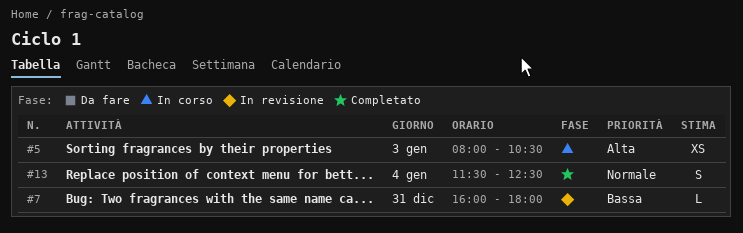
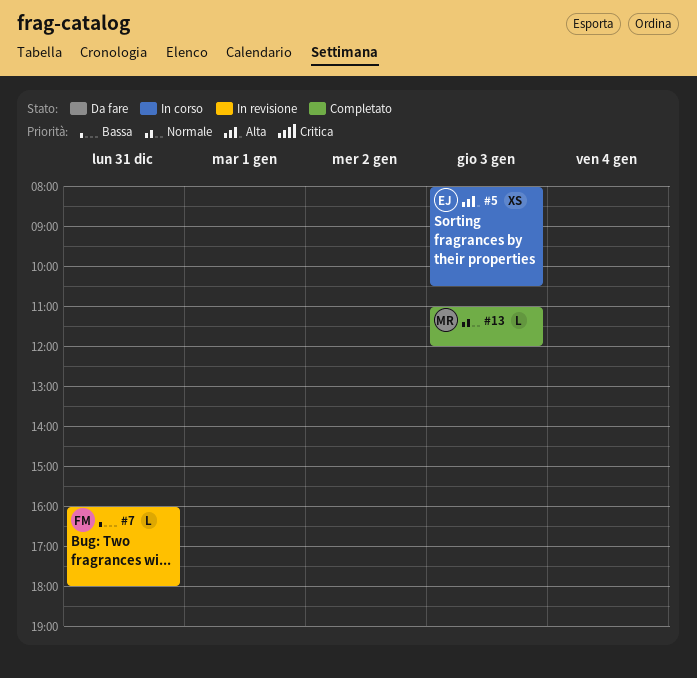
#13, estimate: S -> L
#13, day: Jan 4 -> Jan 3
#13, begins: 11:30 -> 11:00
#13, ends: 12:30 -> 12:00

